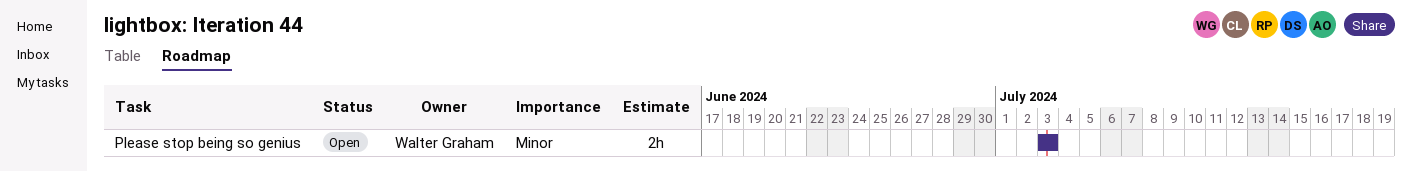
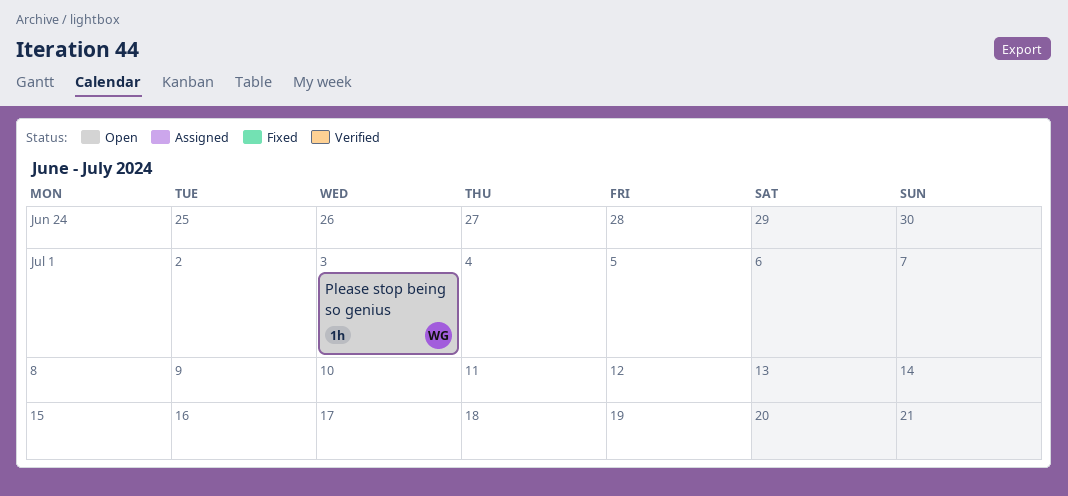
Please stop being so genius, estimate: 2h -> 1h

